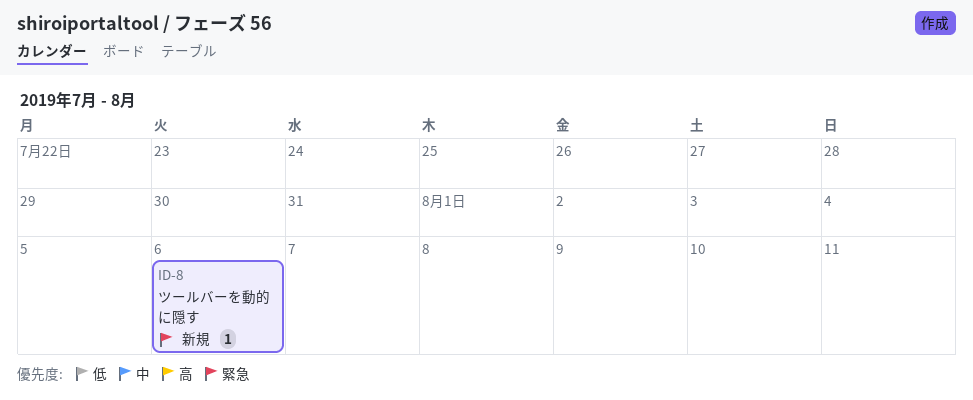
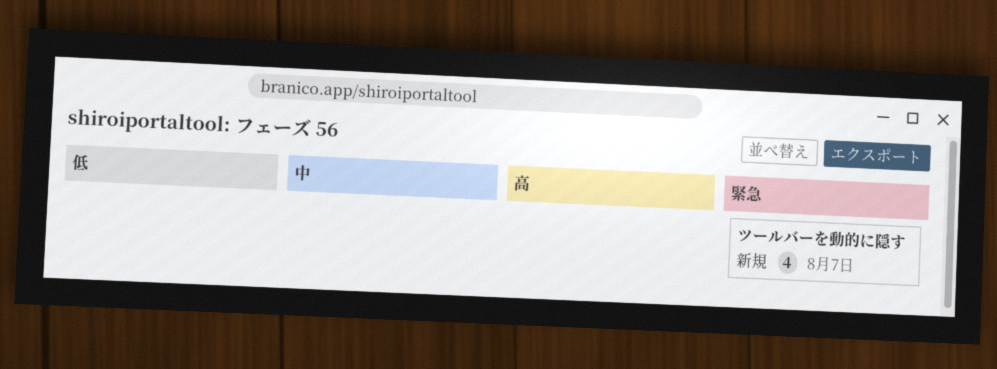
ツールバーを動的に隠す, estimate: 1 -> 4
ツールバーを動的に隠す, due: Aug 6 -> Aug 7

